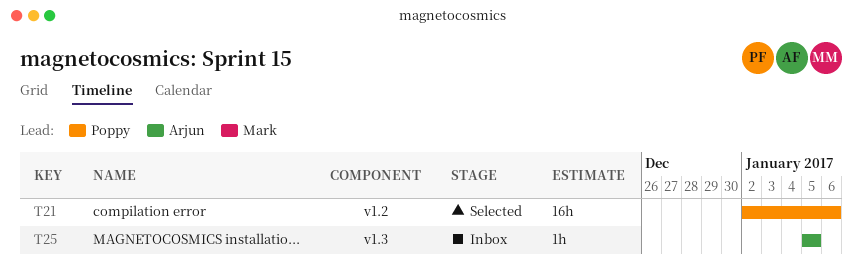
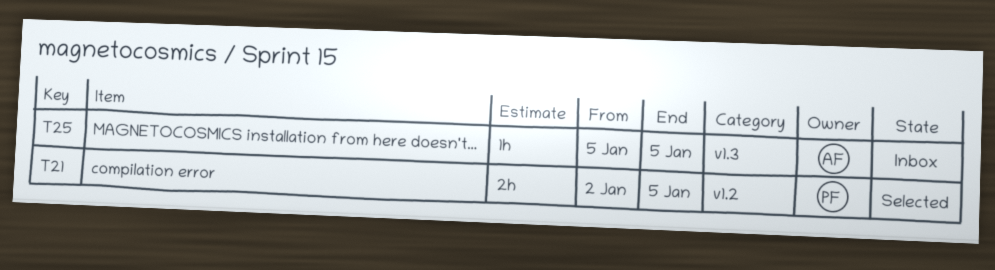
T21, estimate: 16h -> 2h
T21, due: Jan 6 -> Jan 5

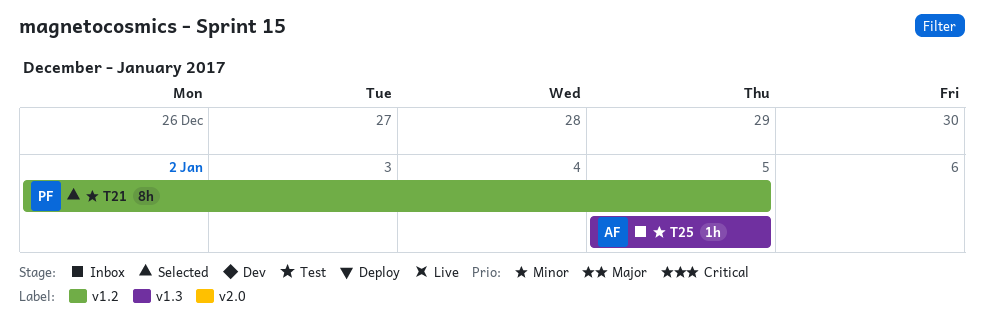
T21, estimate: 2h -> 8h

